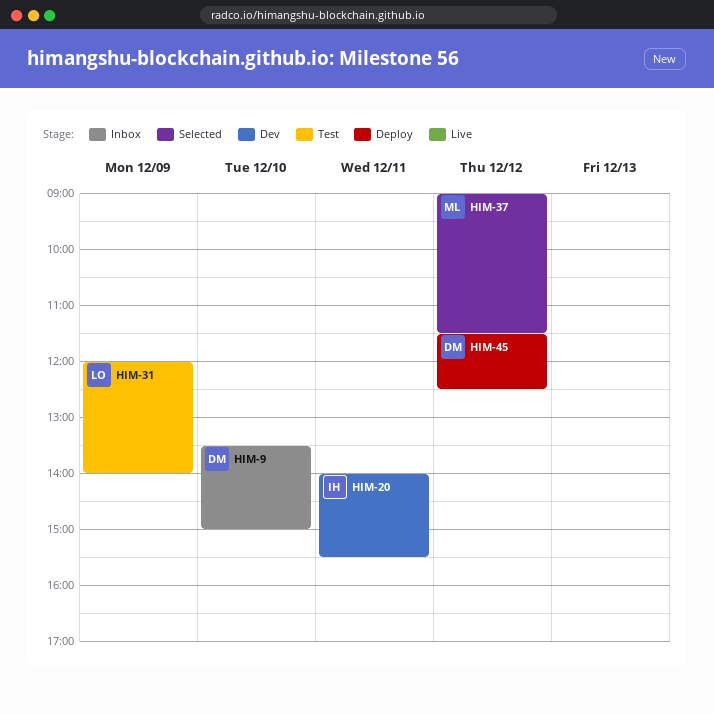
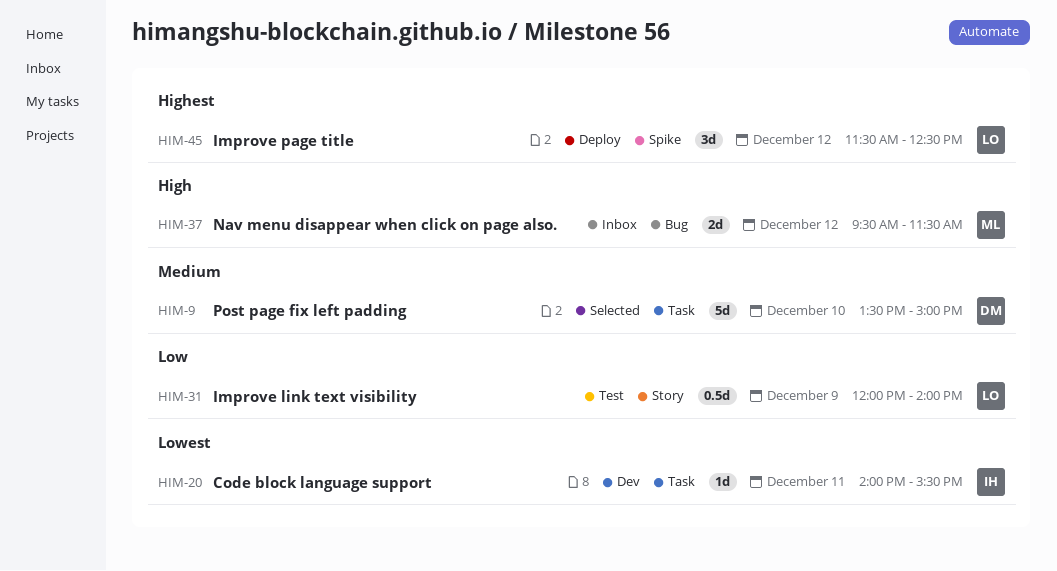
HIM-9, status: Inbox -> Selected
HIM-37, status: Selected -> Inbox
HIM-37, begins: 09:00 -> 09:30
HIM-45, owner: DM -> LO

